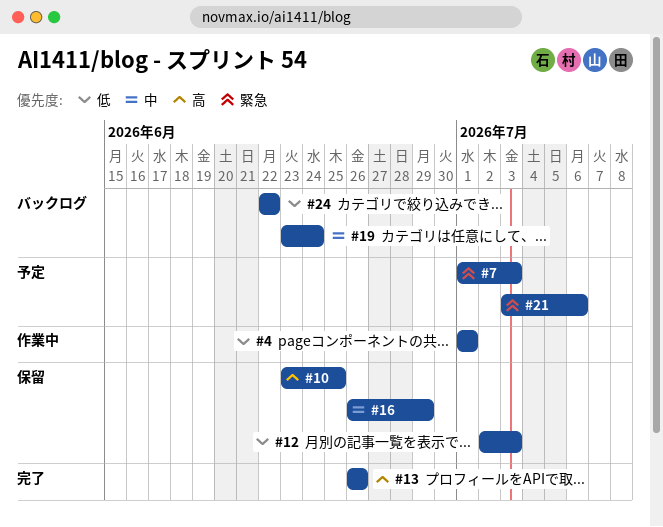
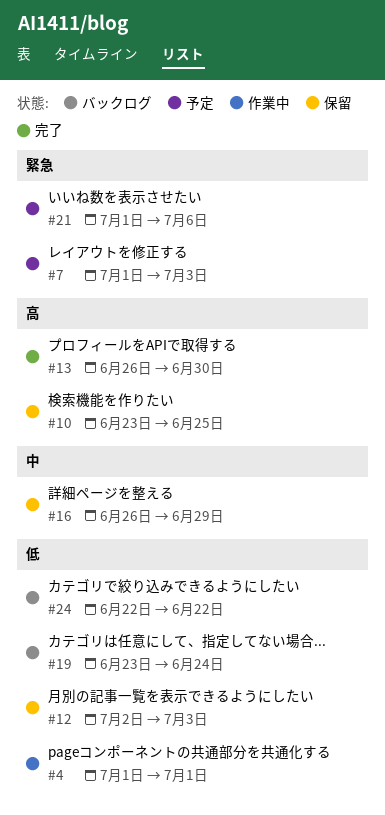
#13, due: Jun 26 -> Jun 30
#19, priority: 中 -> 低
#21, start: Jul 3 -> Jul 1

